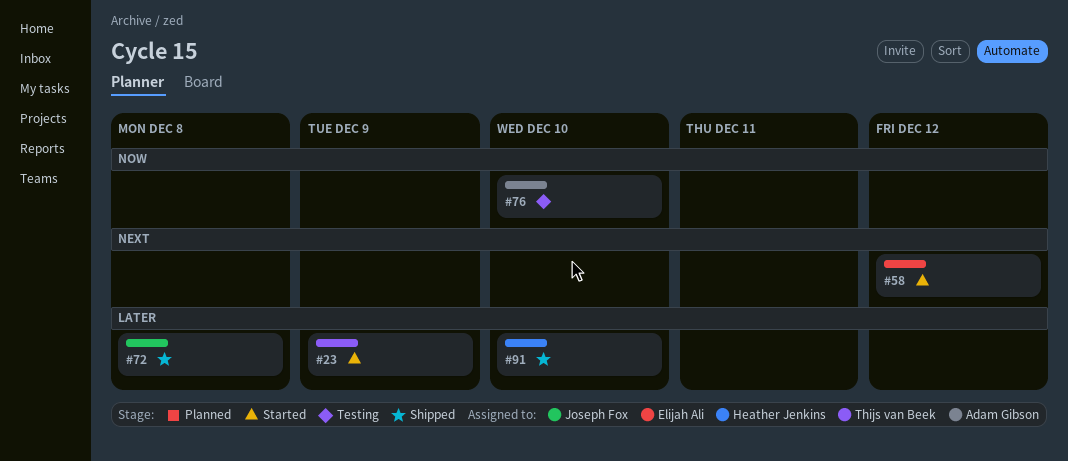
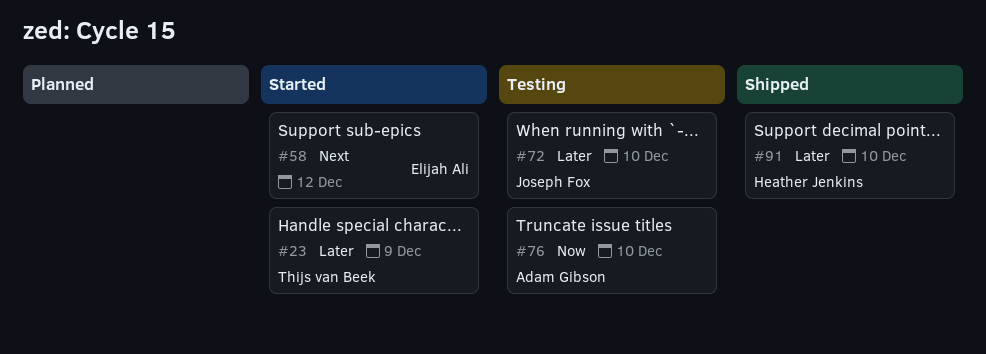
#72, status: Shipped -> Testing
#72, due: Dec 8 -> Dec 10

